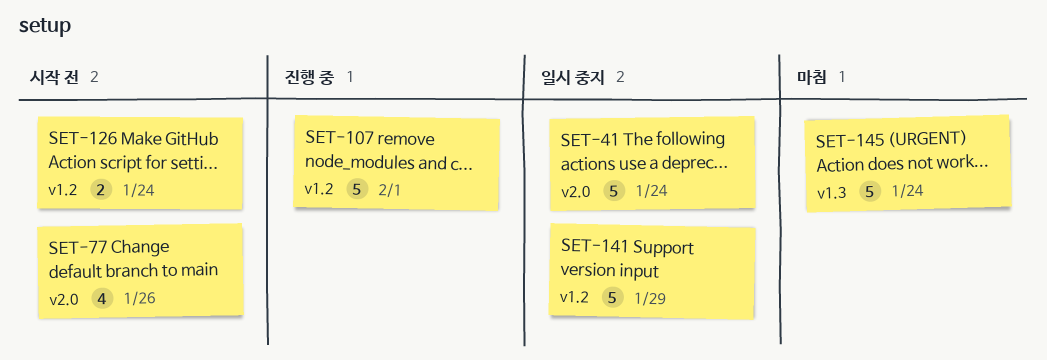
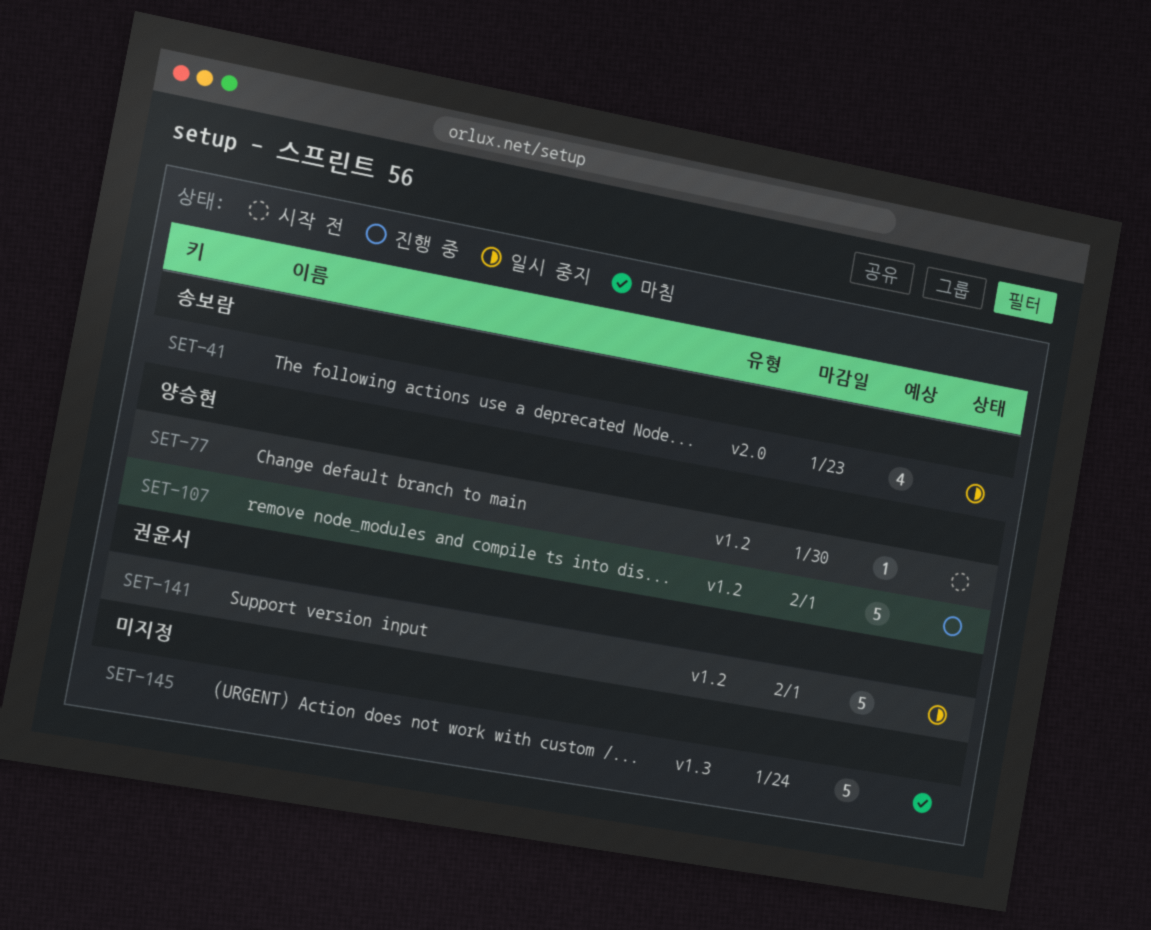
SET-41, estimate: 5 -> 4
SET-41, due: Jan 24 -> Jan 23
SET-77, label: v2.0 -> v1.2
SET-77, estimate: 4 -> 1
SET-77, due: Jan 26 -> Jan 30
SET-126: present -> none
SET-141, due: Jan 29 -> Feb 1

